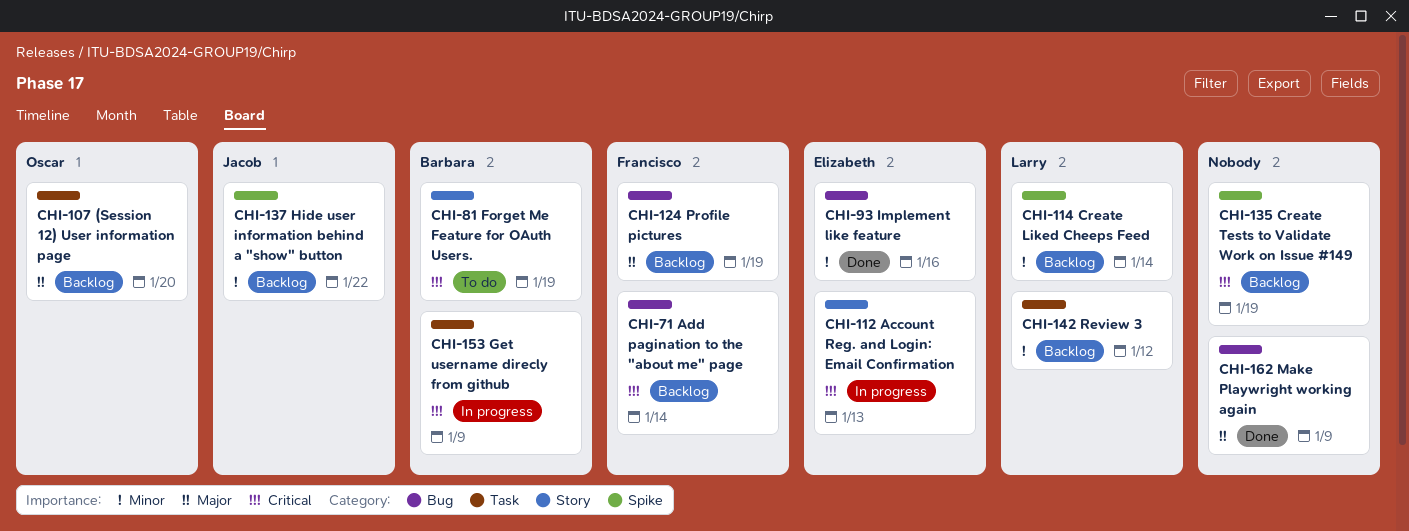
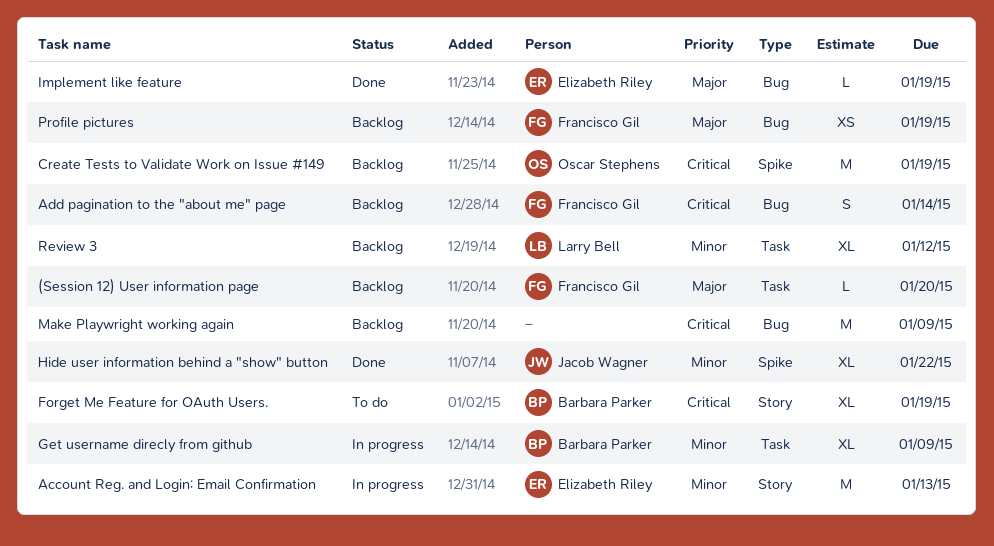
(Session 12) User information page, owner: Oscar Stephens -> Francisco Gil
Account Reg. and Login: Email Confirmation, priority: Critical -> Minor
Create Liked Cheeps Feed: present -> none
Create Tests to Validate Work on Issue #149, owner: none -> Oscar Stephens
Get username direcly from github, priority: Critical -> Minor
Hide user information behind a "show" button, status: Backlog -> Done
Implement like feature, priority: Minor -> Major
Implement like feature, due: Jan 16 -> Jan 19
Make Playwright working again, status: Done -> Backlog
Make Playwright working again, priority: Major -> Critical

